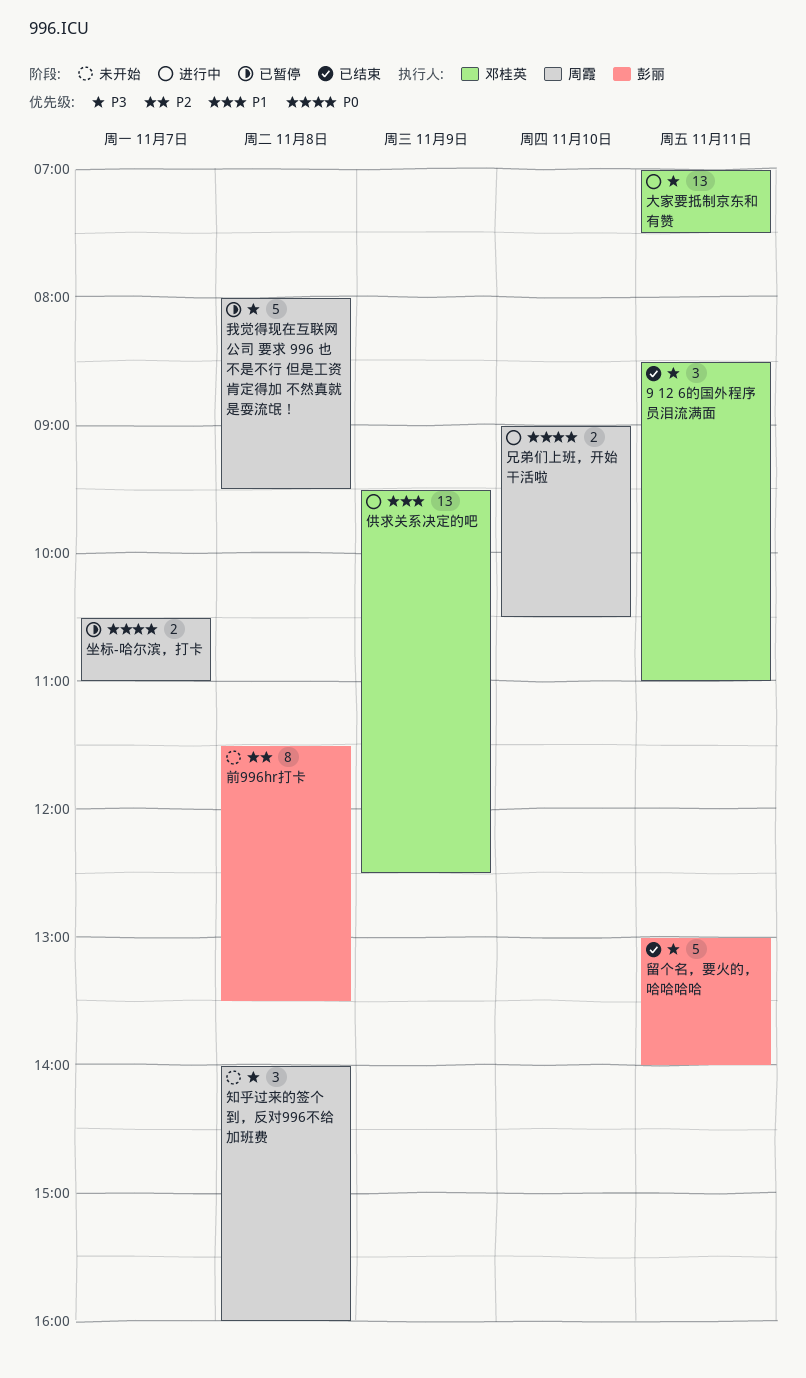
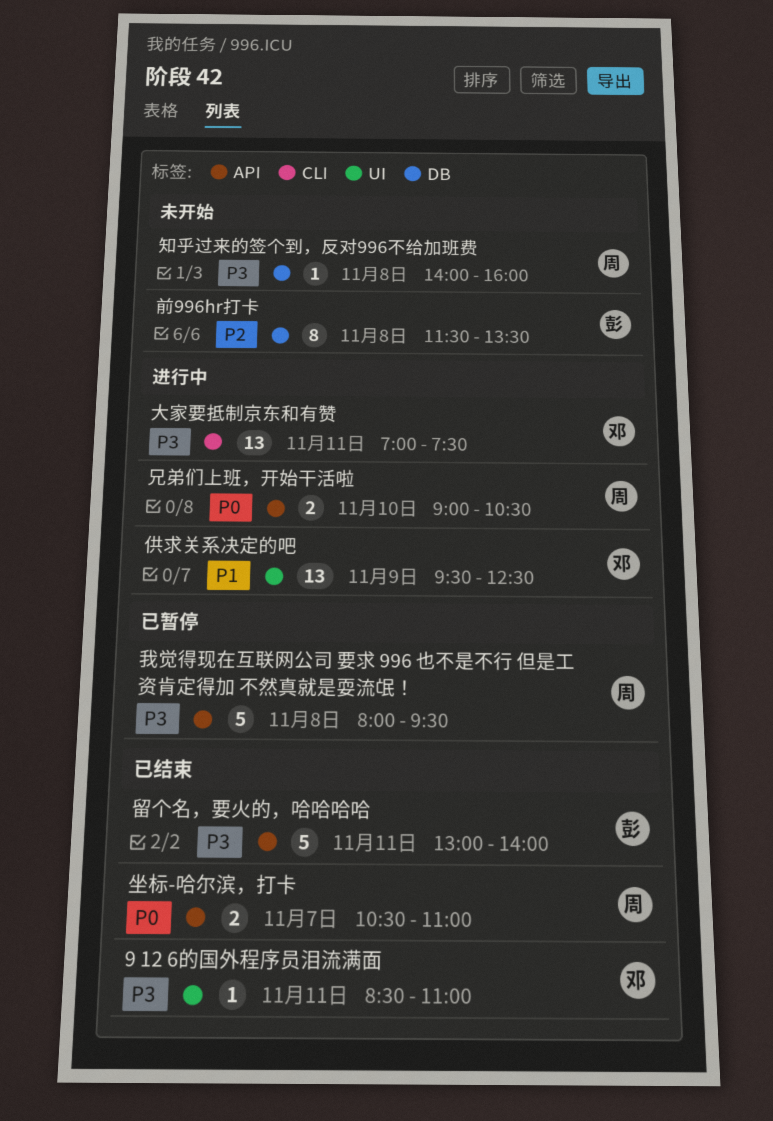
9 12 6的国外程序员泪流满面, estimate: 3 -> 1
坐标-哈尔滨，打卡, status: 已暂停 -> 已结束
知乎过来的签个到，反对996不给加班费, estimate: 3 -> 1

